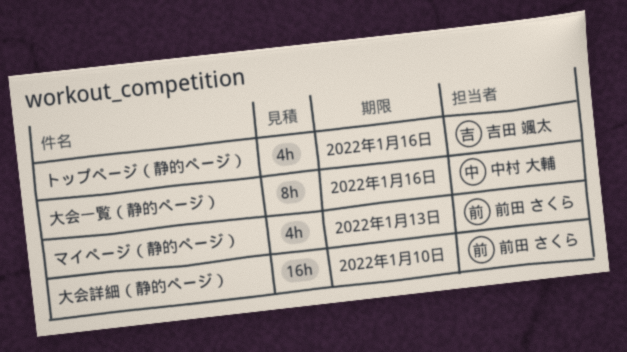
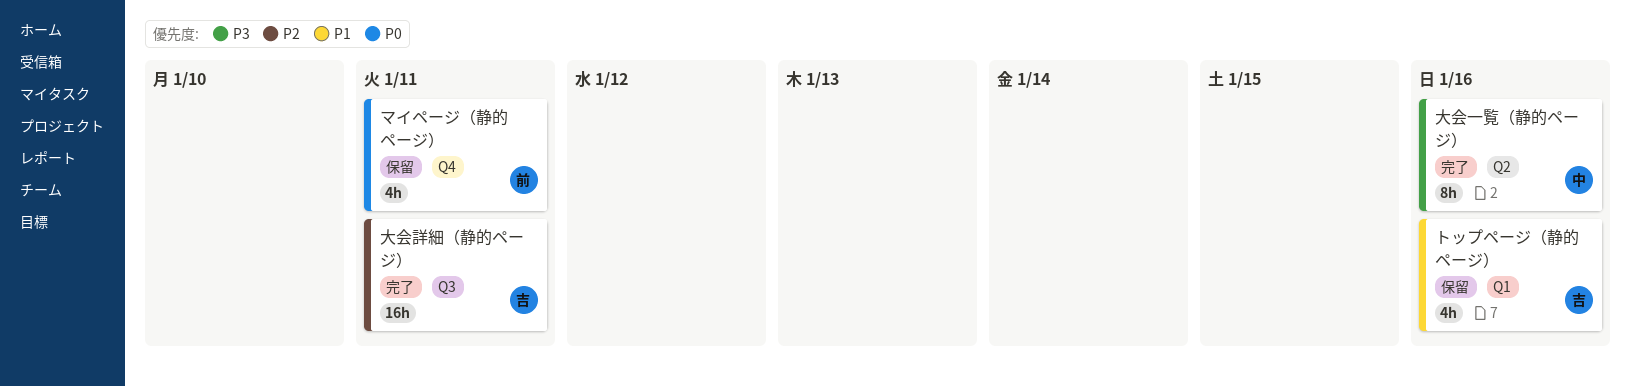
マイページ（静的ページ）, due: Jan 13 -> Jan 11
大会詳細（静的ページ）, owner: 前田 さくら -> 吉田 颯太
大会詳細（静的ページ）, due: Jan 10 -> Jan 11

